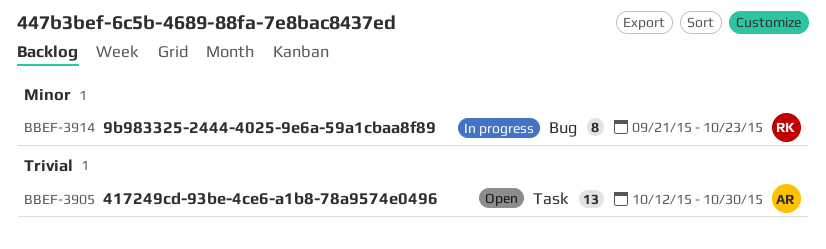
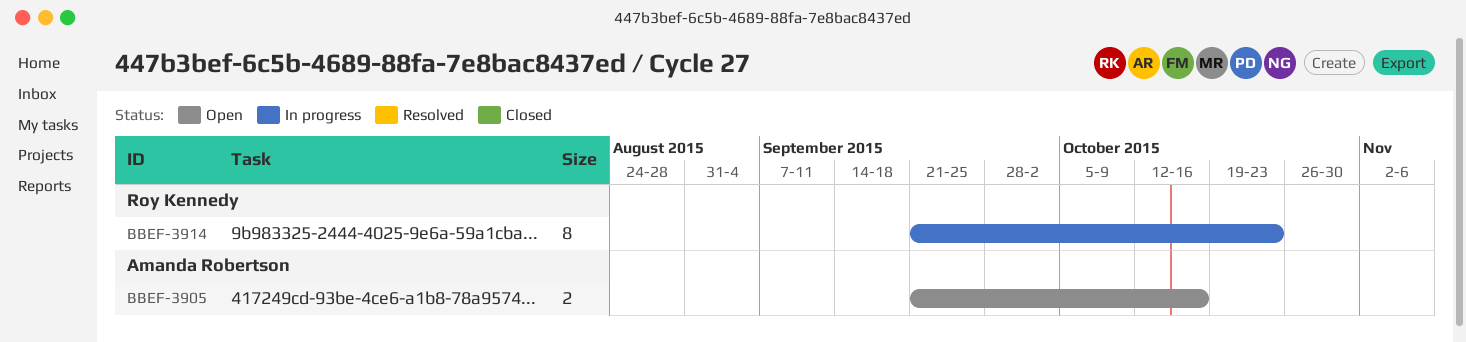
BBEF-3905, estimate: 13 -> 2
BBEF-3905, start: Oct 12 -> Sep 21
BBEF-3905, due: Oct 30 -> Oct 16

